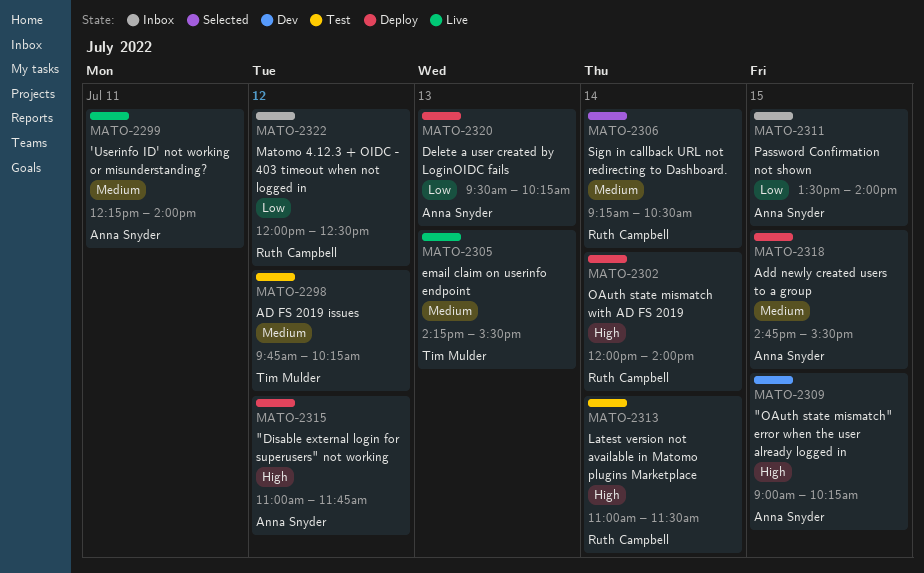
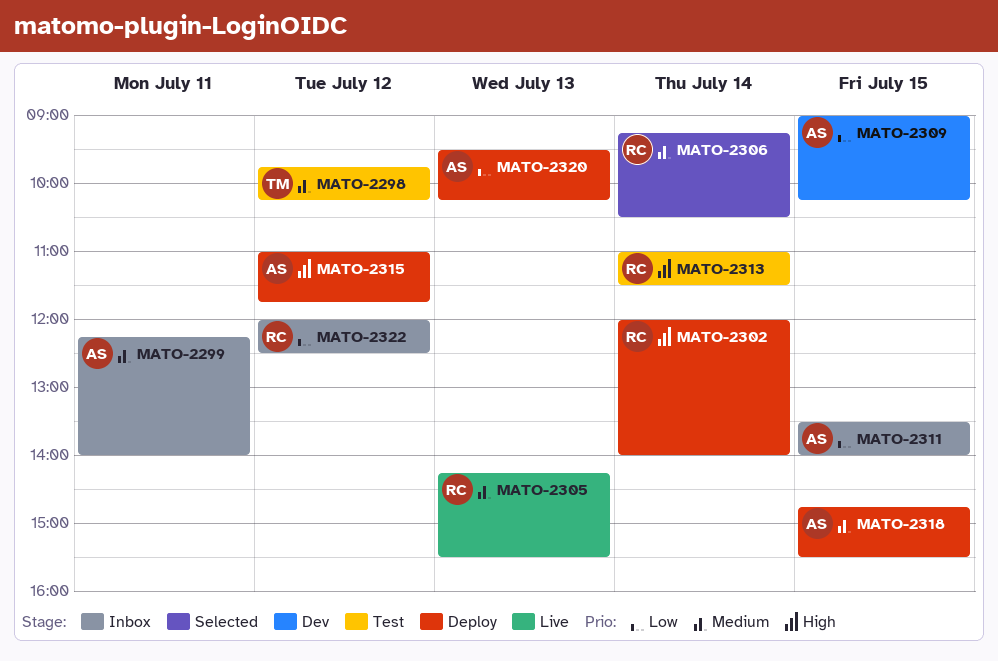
MATO-2299, status: Live -> Inbox
MATO-2305, owner: Tim Mulder -> Ruth Campbell
MATO-2309, priority: High -> Low

